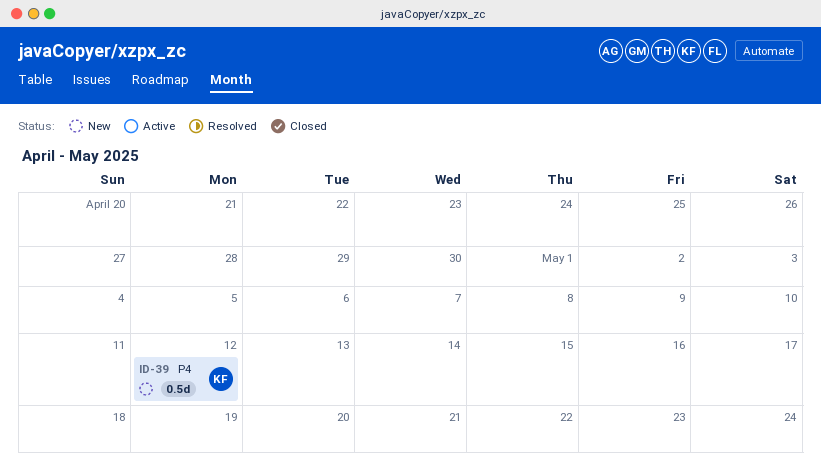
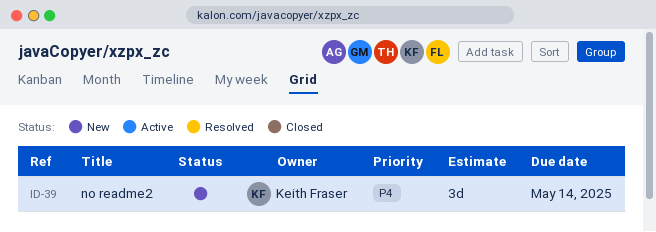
ID-39, estimate: 0.5d -> 3d
ID-39, due: May 12 -> May 14

